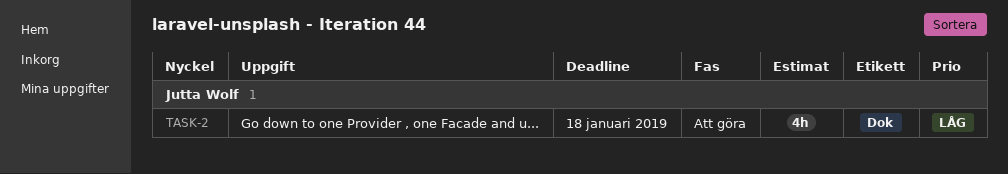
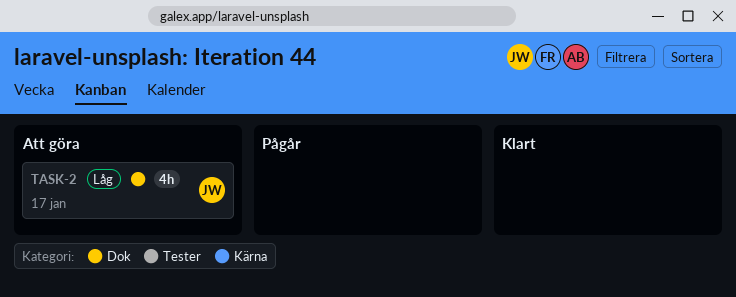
TASK-2, due: Jan 18 -> Jan 17

